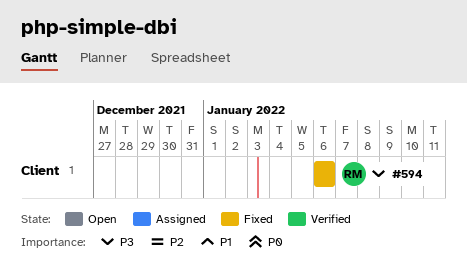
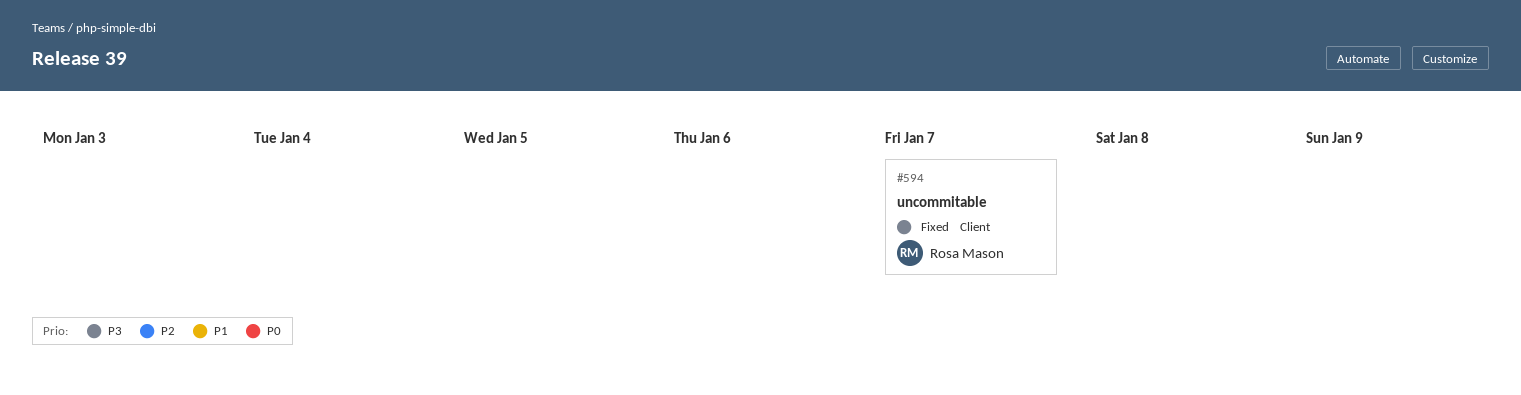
#594, due: Jan 6 -> Jan 7

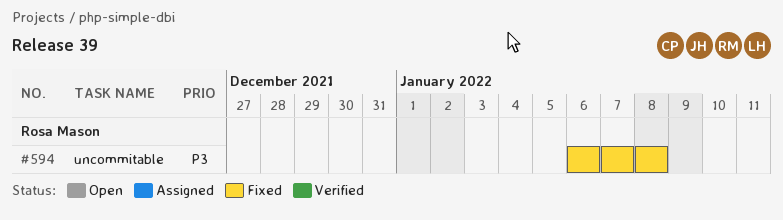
#594, due: Jan 7 -> Jan 8

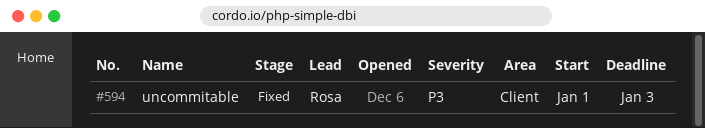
#594, start: Jan 6 -> Jan 1
#594, due: Jan 8 -> Jan 3

